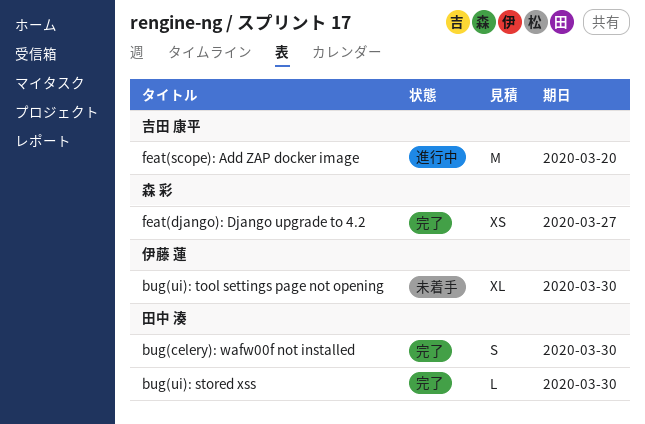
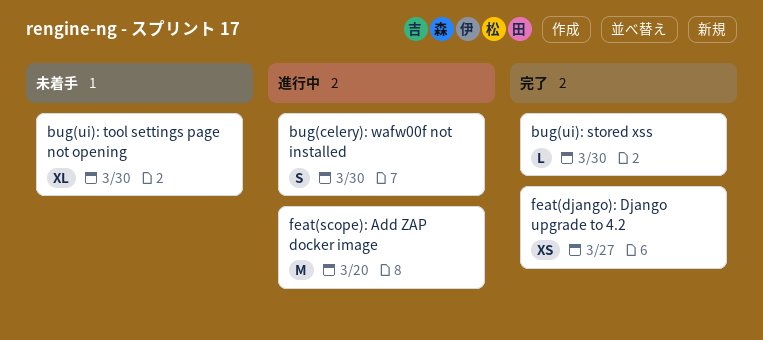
bug(celery): wafw00f not installed, status: 完了 -> 進行中

